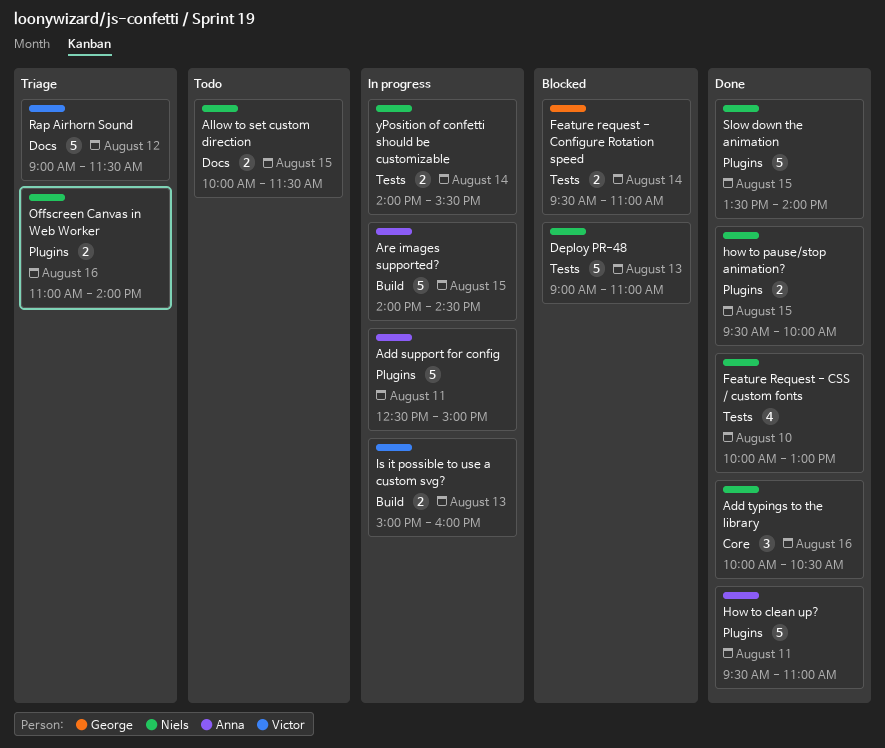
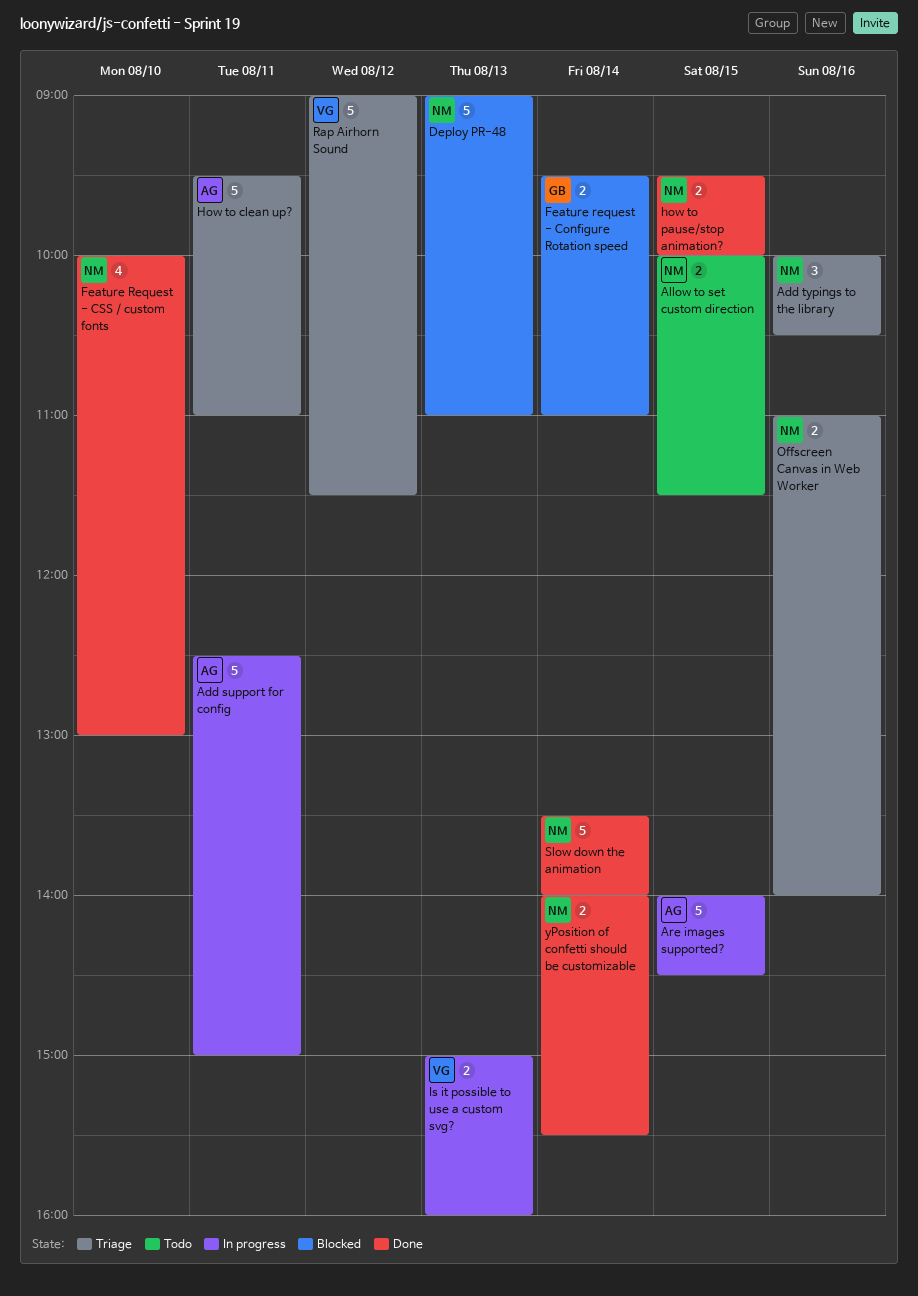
Add typings to the library, status: Done -> Triage
How to clean up?, status: Done -> Triage
Slow down the animation, day: Aug 15 -> Aug 14
yPosition of confetti should be customizable, status: In progress -> Done

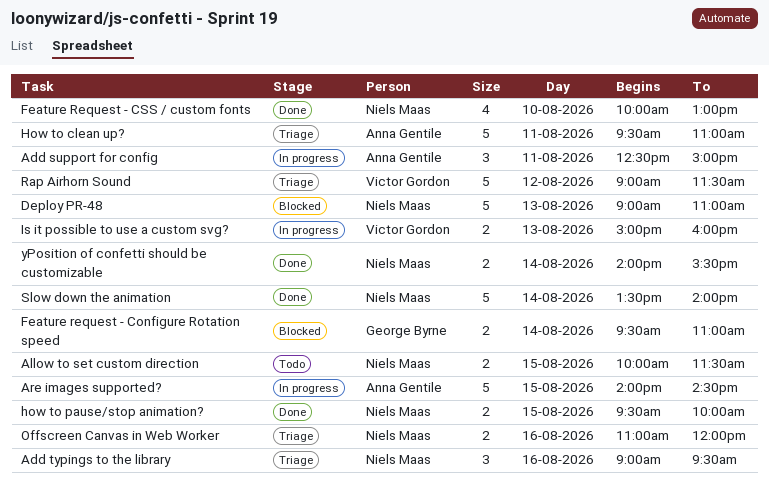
Add support for config, estimate: 5 -> 3
Add typings to the library, begins: 10:00 -> 09:00
Add typings to the library, ends: 10:30 -> 09:30
Offscreen Canvas in Web Worker, ends: 14:00 -> 12:00

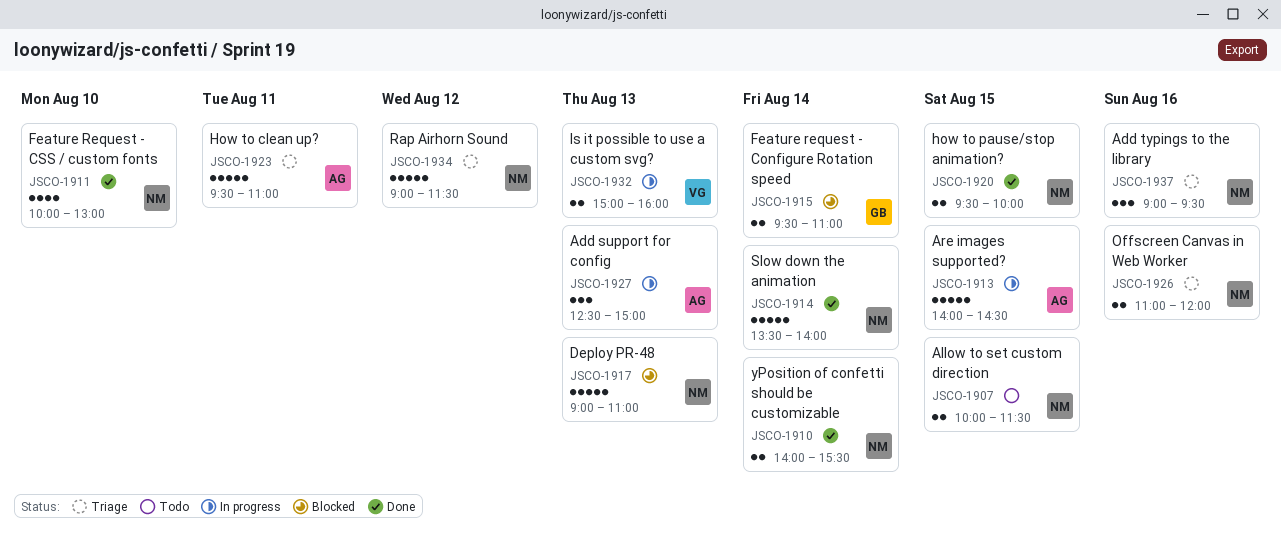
Add support for config, day: Aug 11 -> Aug 13
Rap Airhorn Sound, owner: Victor Gordon -> Niels Maas

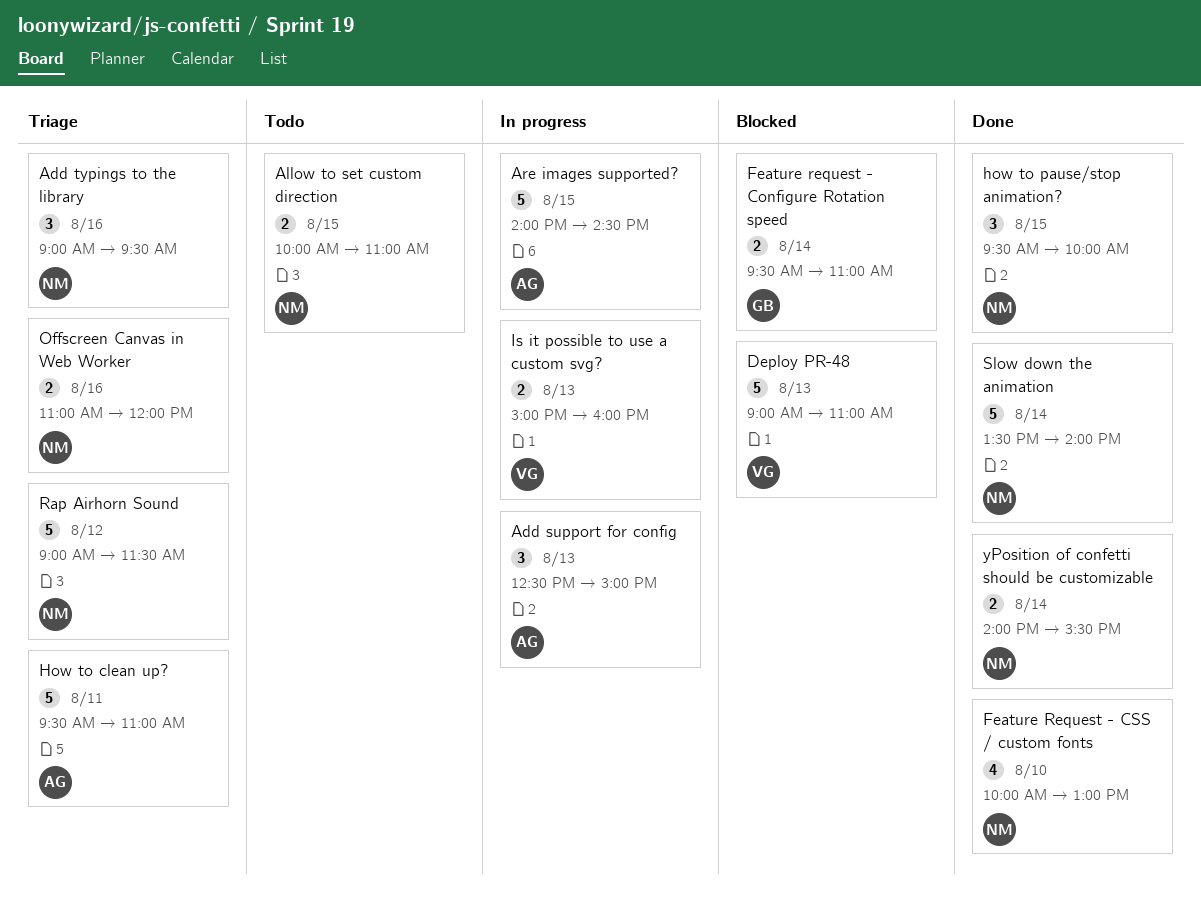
Allow to set custom direction, ends: 11:30 -> 11:00
Deploy PR-48, owner: NM -> VG
how to pause/stop animation?, estimate: 2 -> 3

